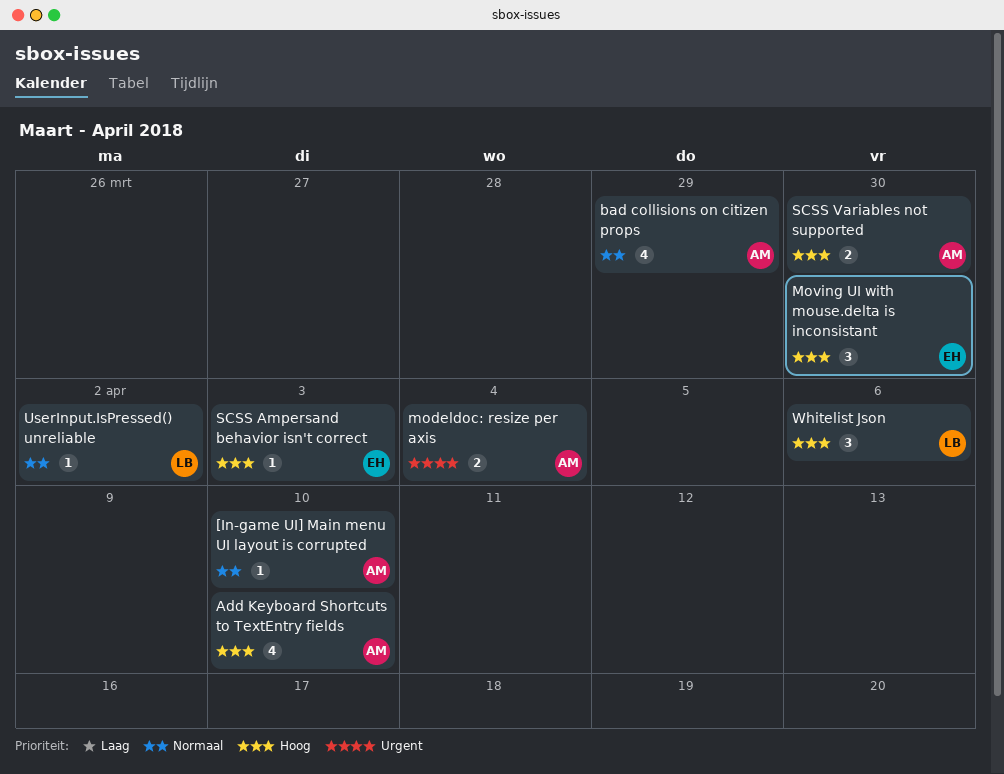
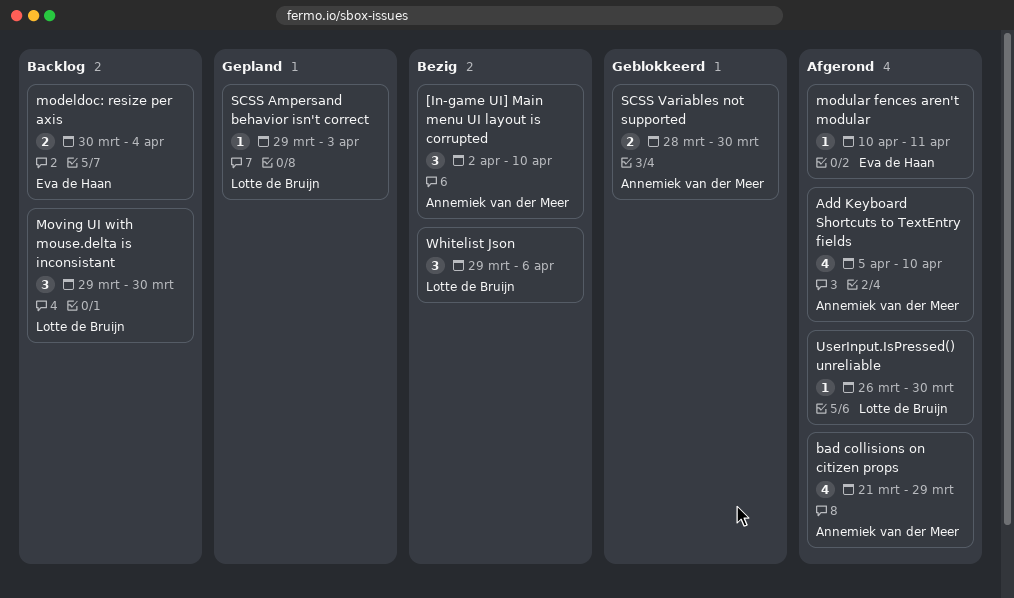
[In-game UI] Main menu UI layout is corrupted, estimate: 1 -> 3
modeldoc: resize per axis, owner: Annemiek van der Meer -> Eva de Haan
modular fences aren't modular: none -> present
Moving UI with mouse.delta is inconsistant, owner: Eva de Haan -> Lotte de Bruijn
SCSS Ampersand behavior isn't correct, owner: Eva de Haan -> Lotte de Bruijn
UserInput.IsPressed() unreliable, due: Apr 2 -> Mar 30

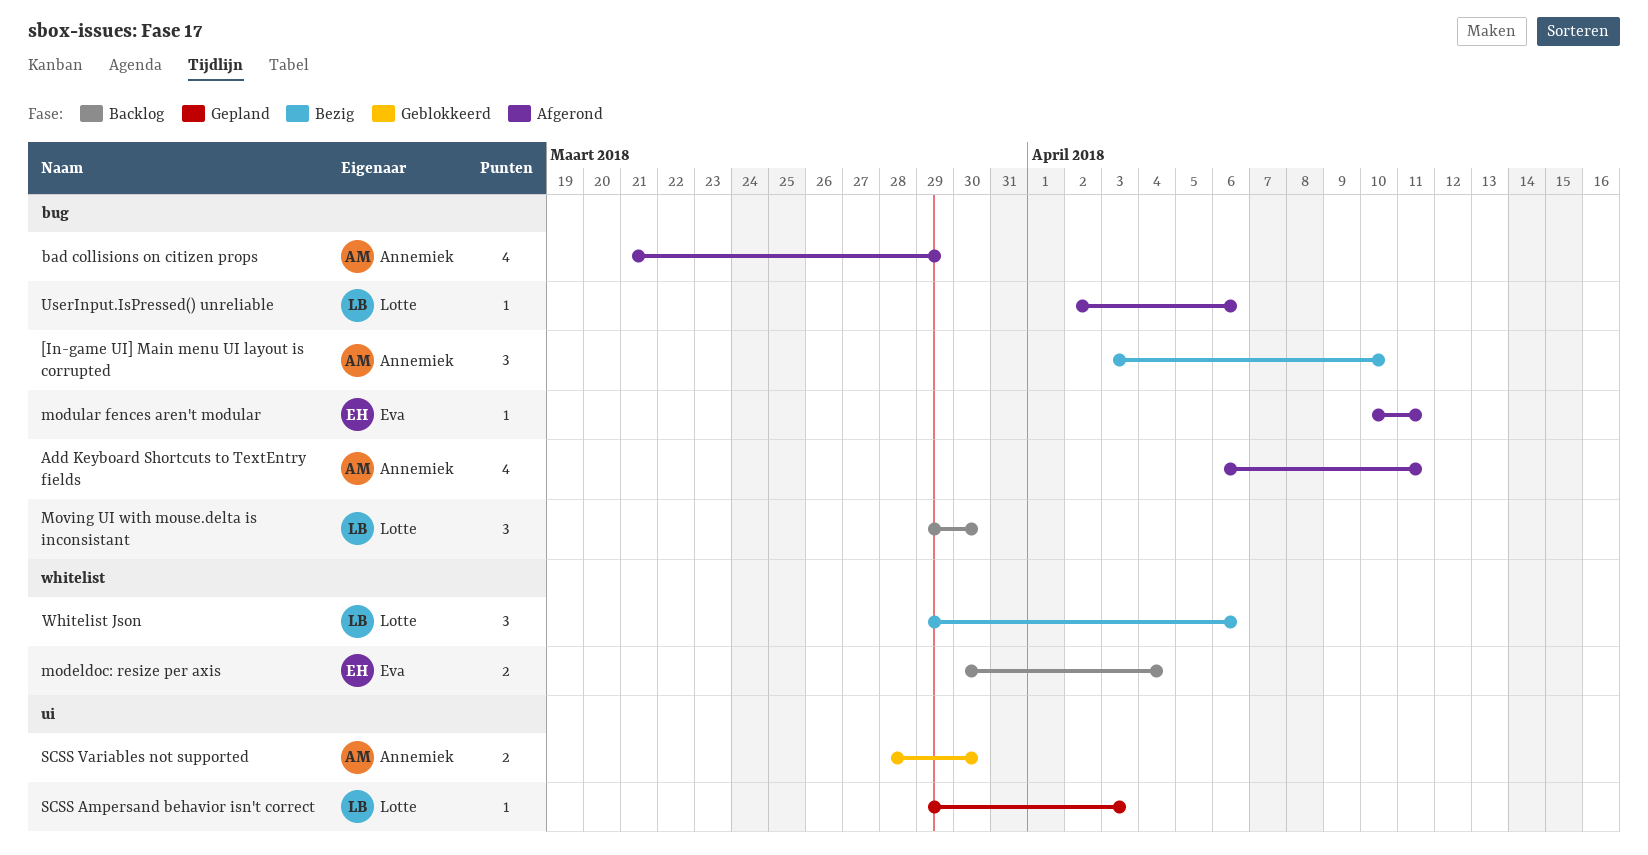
[In-game UI] Main menu UI layout is corrupted, start: Apr 2 -> Apr 3
Add Keyboard Shortcuts to TextEntry fields, start: Apr 5 -> Apr 6
Add Keyboard Shortcuts to TextEntry fields, due: Apr 10 -> Apr 11
UserInput.IsPressed() unreliable, start: Mar 26 -> Apr 2
UserInput.IsPressed() unreliable, due: Mar 30 -> Apr 6

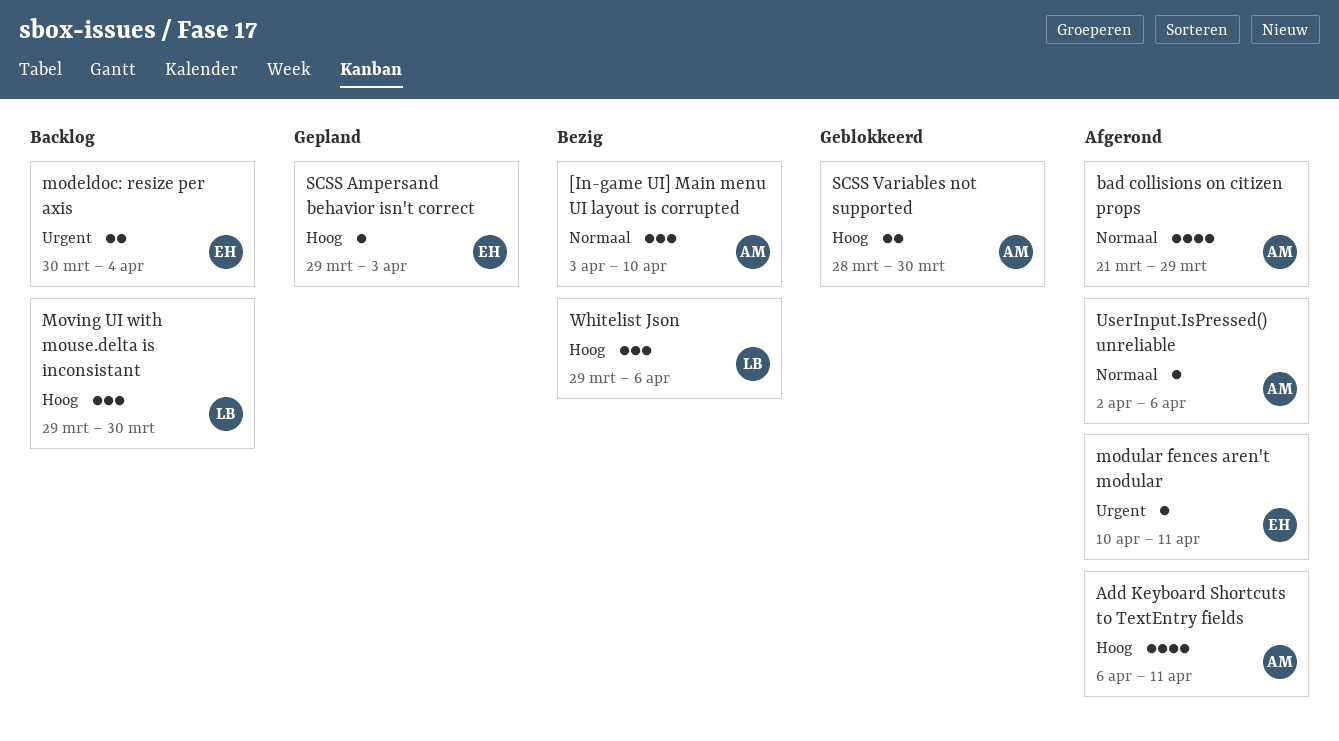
SCSS Ampersand behavior isn't correct, owner: Lotte -> Eva
UserInput.IsPressed() unreliable, owner: Lotte -> Annemiek

